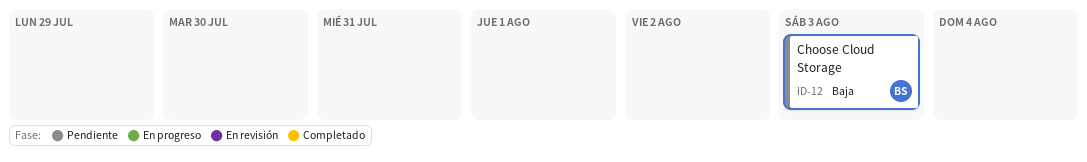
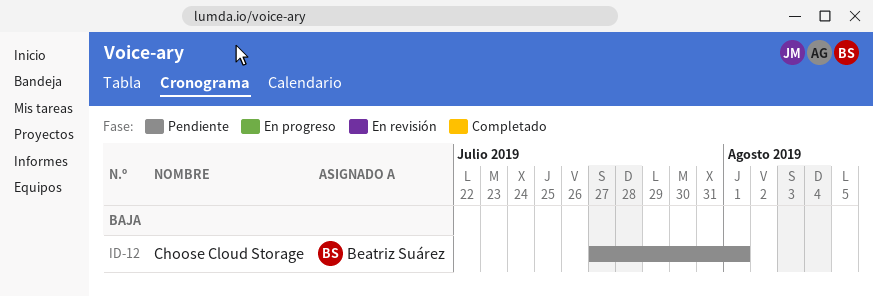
ID-12, due: Aug 3 -> Aug 1

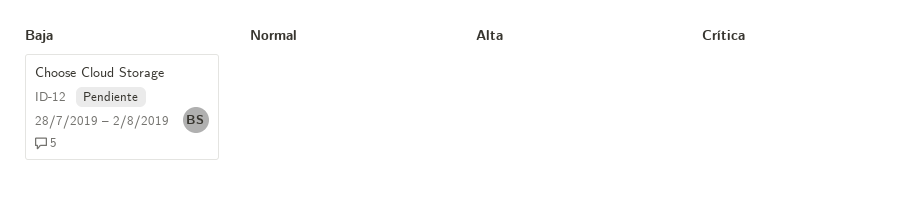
ID-12, start: Jul 27 -> Jul 28
ID-12, due: Aug 1 -> Aug 2

